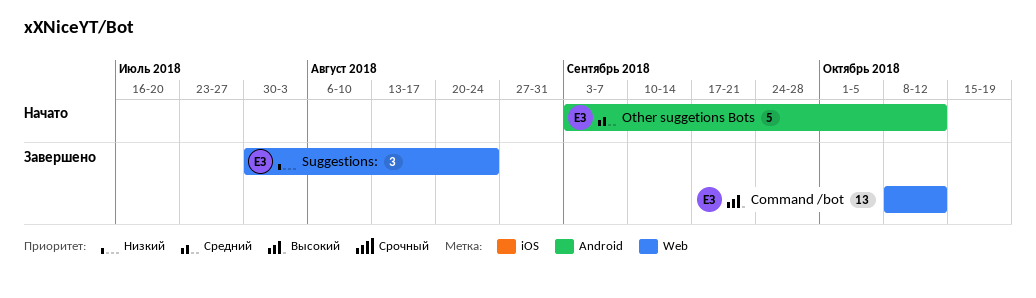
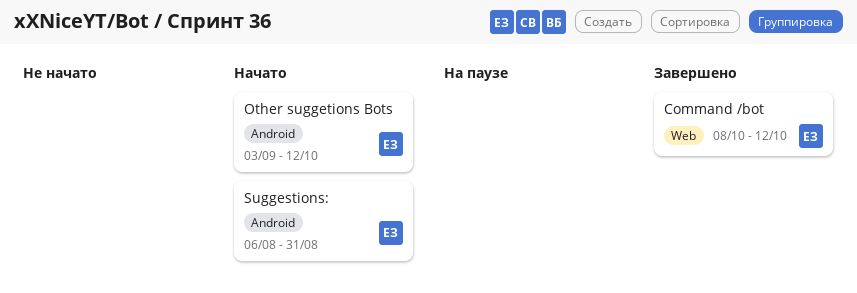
Suggestions:, status: Завершено -> Начато
Suggestions:, label: Web -> Android
Suggestions:, start: Jul 30 -> Aug 6
Suggestions:, due: Aug 24 -> Aug 31

